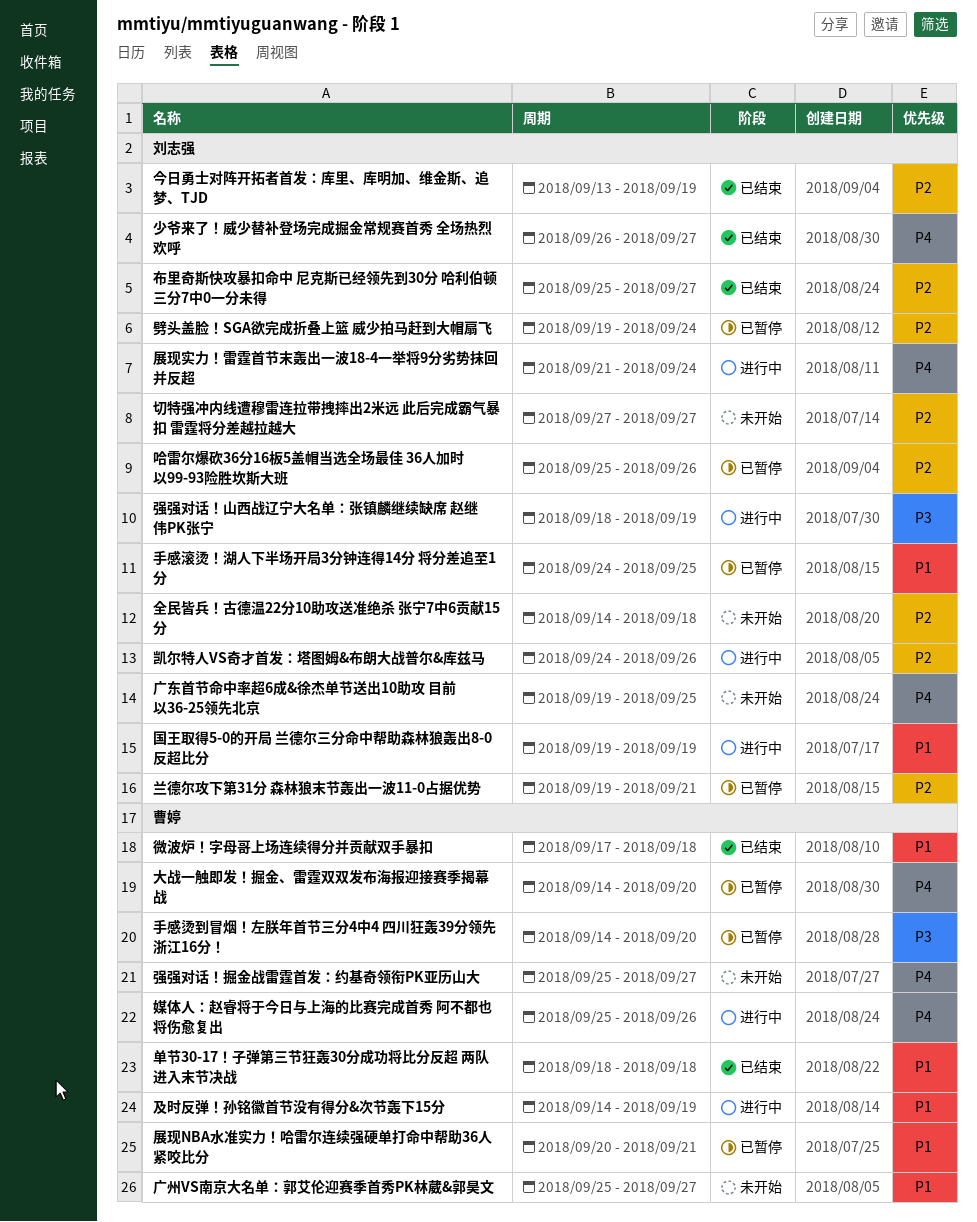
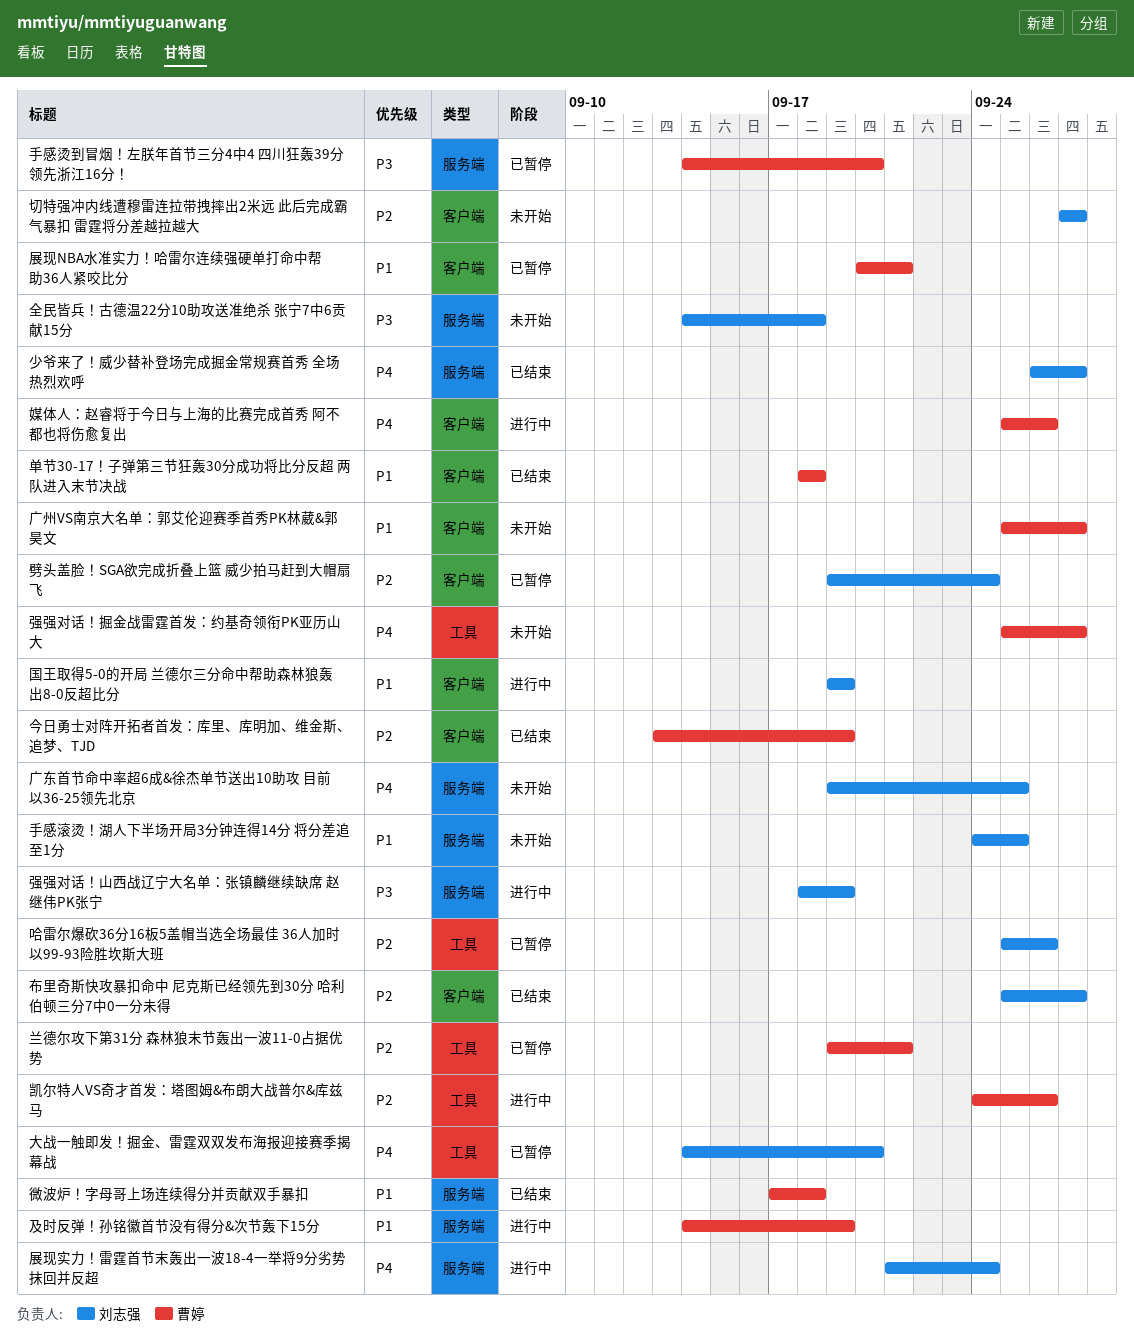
今日勇士对阵开拓者首发：库里、库明加、维金斯、追梦、TJD, owner: 刘志强 -> 曹婷
全民皆兵！古德温22分10助攻送准绝杀 张宁7中6贡献15分, priority: P2 -> P3
兰德尔攻下第31分 森林狼末节轰出一波11-0占据优势, owner: 刘志强 -> 曹婷
凯尔特人VS奇才首发：塔图姆&布朗大战普尔&库兹马, owner: 刘志强 -> 曹婷
大战一触即发！掘金、雷霆双双发布海报迎接赛季揭幕战, owner: 曹婷 -> 刘志强
手感滚烫！湖人下半场开局3分钟连得14分 将分差追至1分, status: 已暂停 -> 未开始

